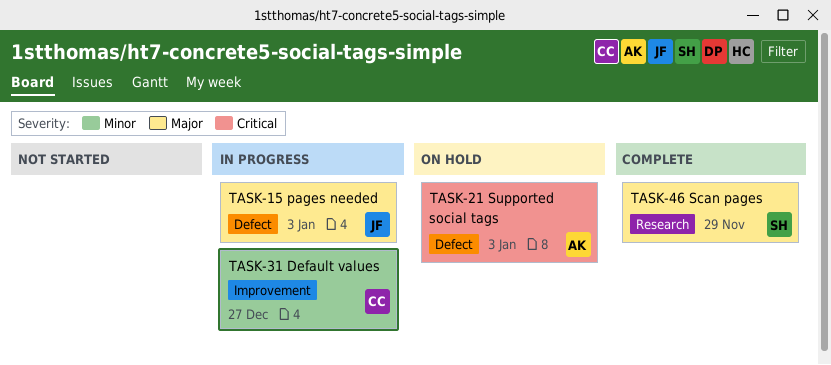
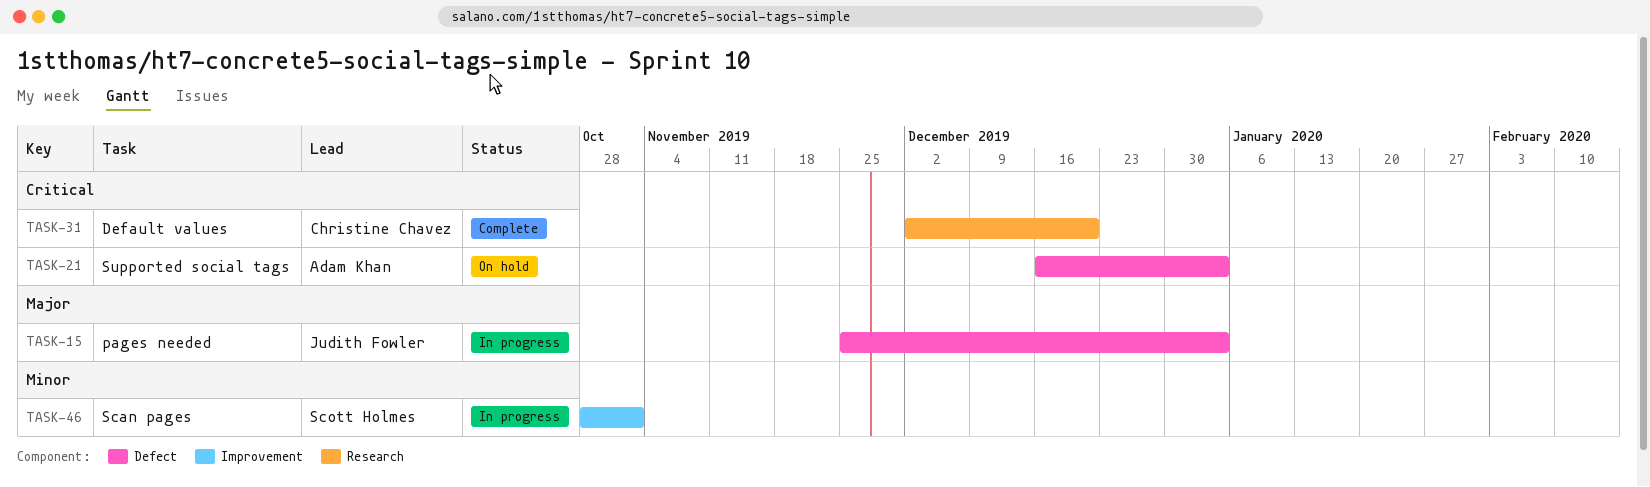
TASK-31, status: In progress -> Complete
TASK-31, priority: Minor -> Critical
TASK-31, label: Improvement -> Research
TASK-31, due: Dec 27 -> Dec 20
TASK-46, status: Complete -> In progress
TASK-46, priority: Major -> Minor
TASK-46, label: Research -> Improvement
TASK-46, due: Nov 29 -> Nov 1

